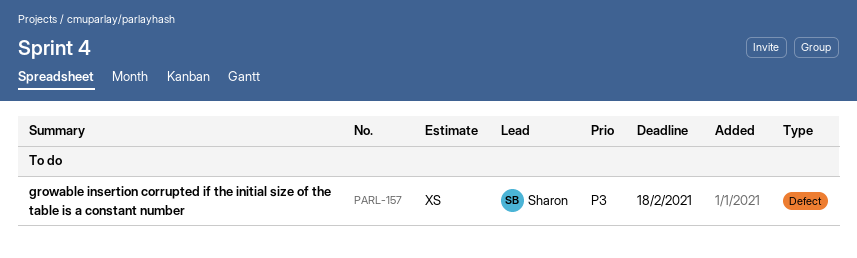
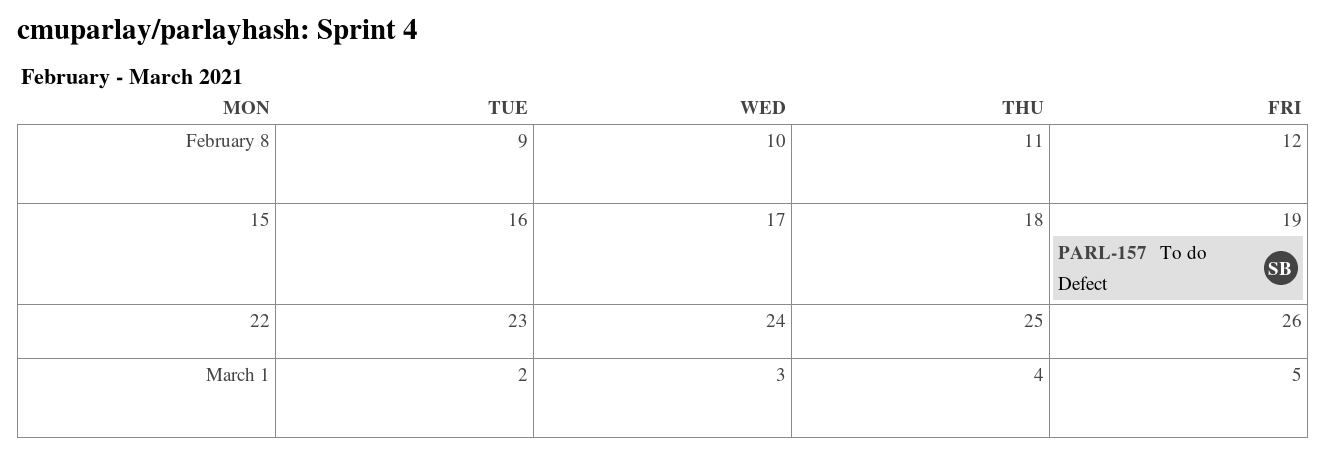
PARL-157, due: Feb 18 -> Feb 19

